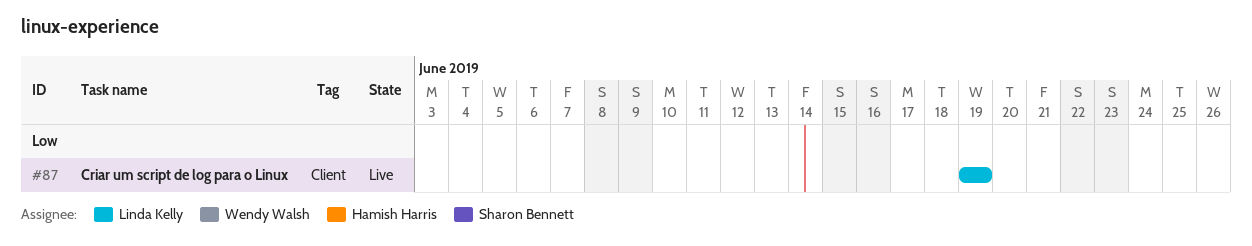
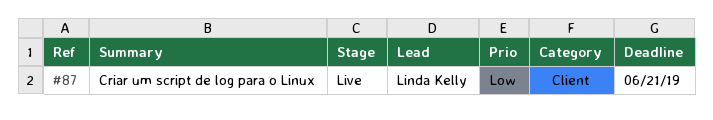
#87, due: Jun 19 -> Jun 21

